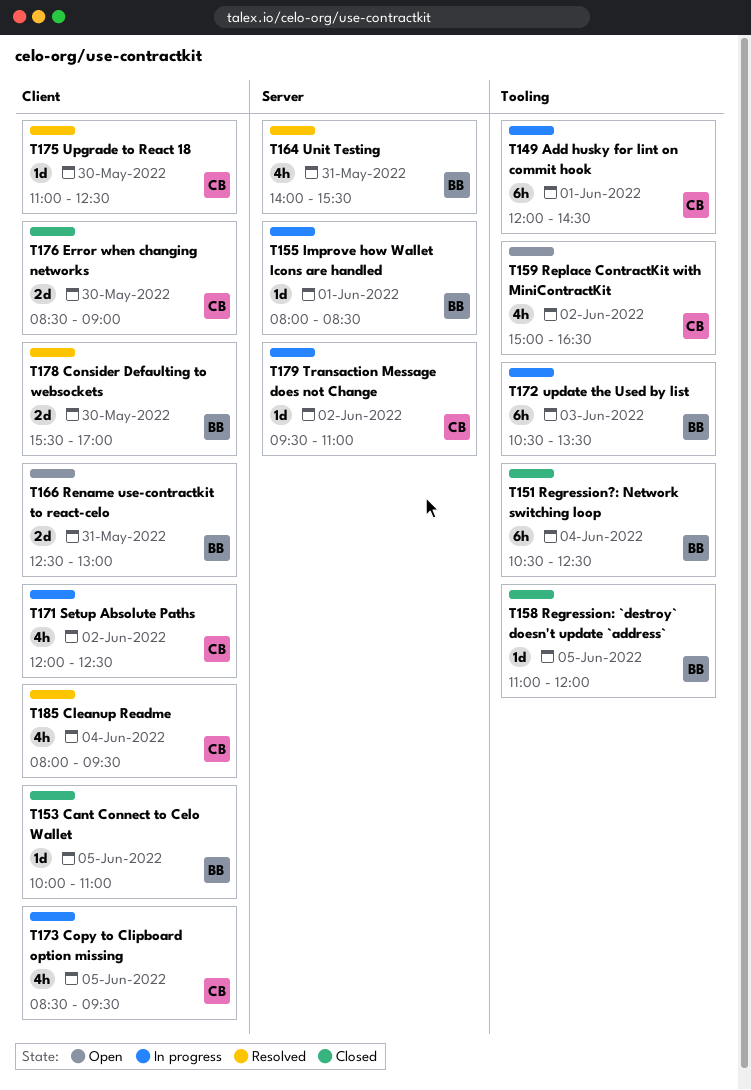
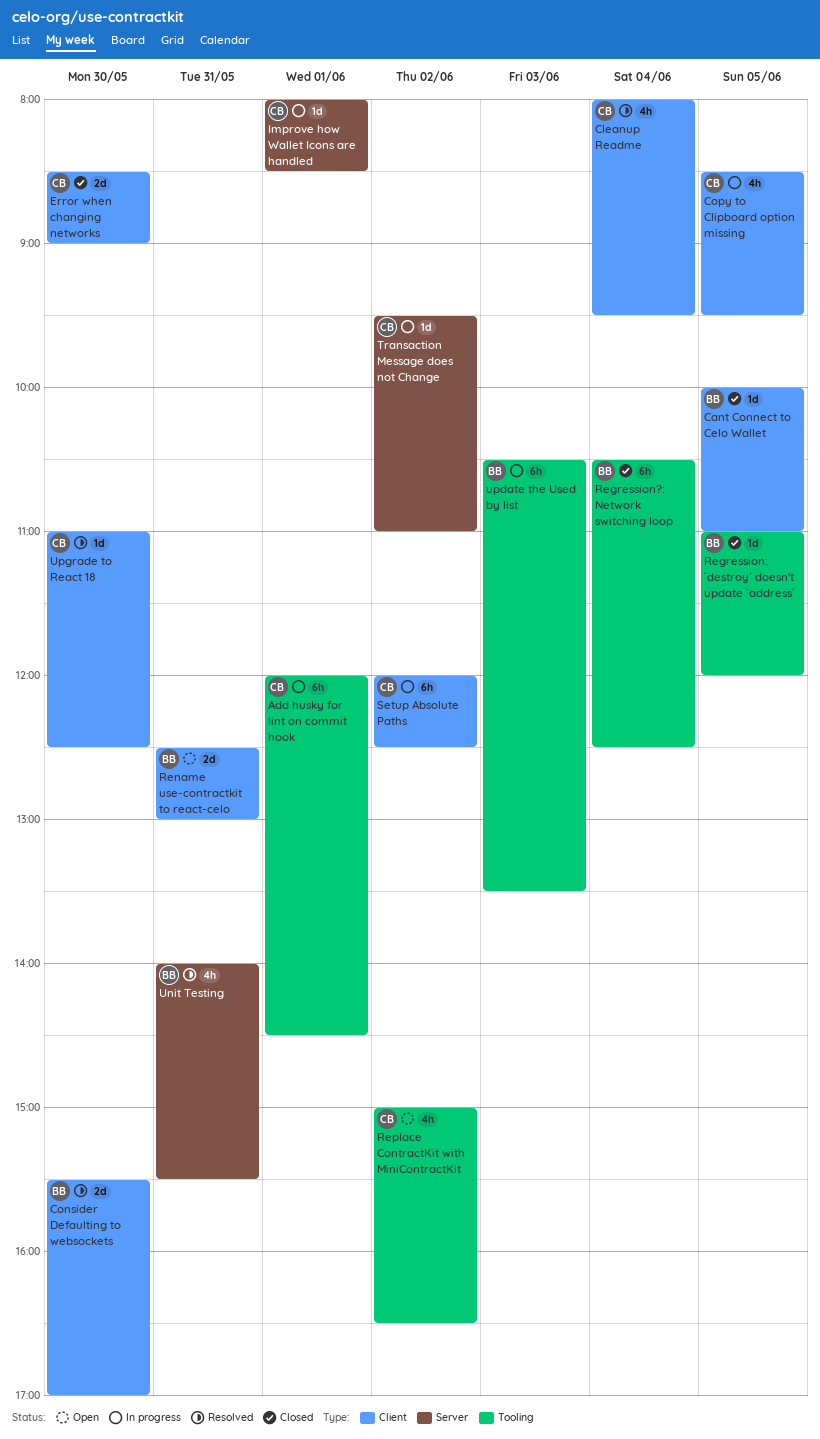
Improve how Wallet Icons are handled, owner: BB -> CB
Setup Absolute Paths, estimate: 4h -> 6h

